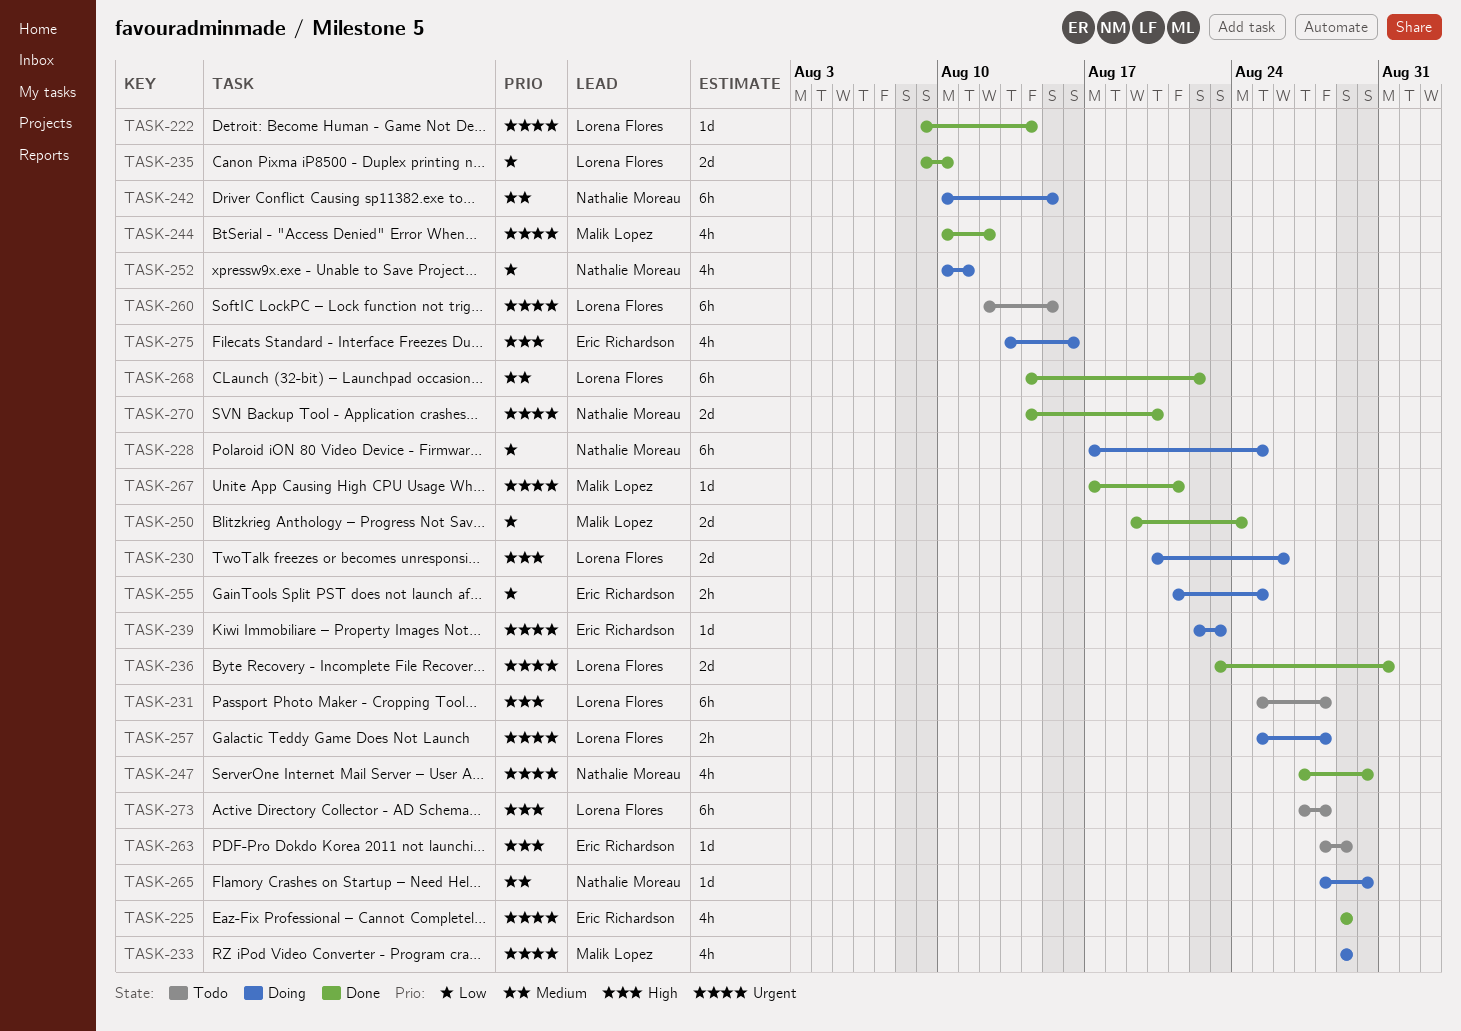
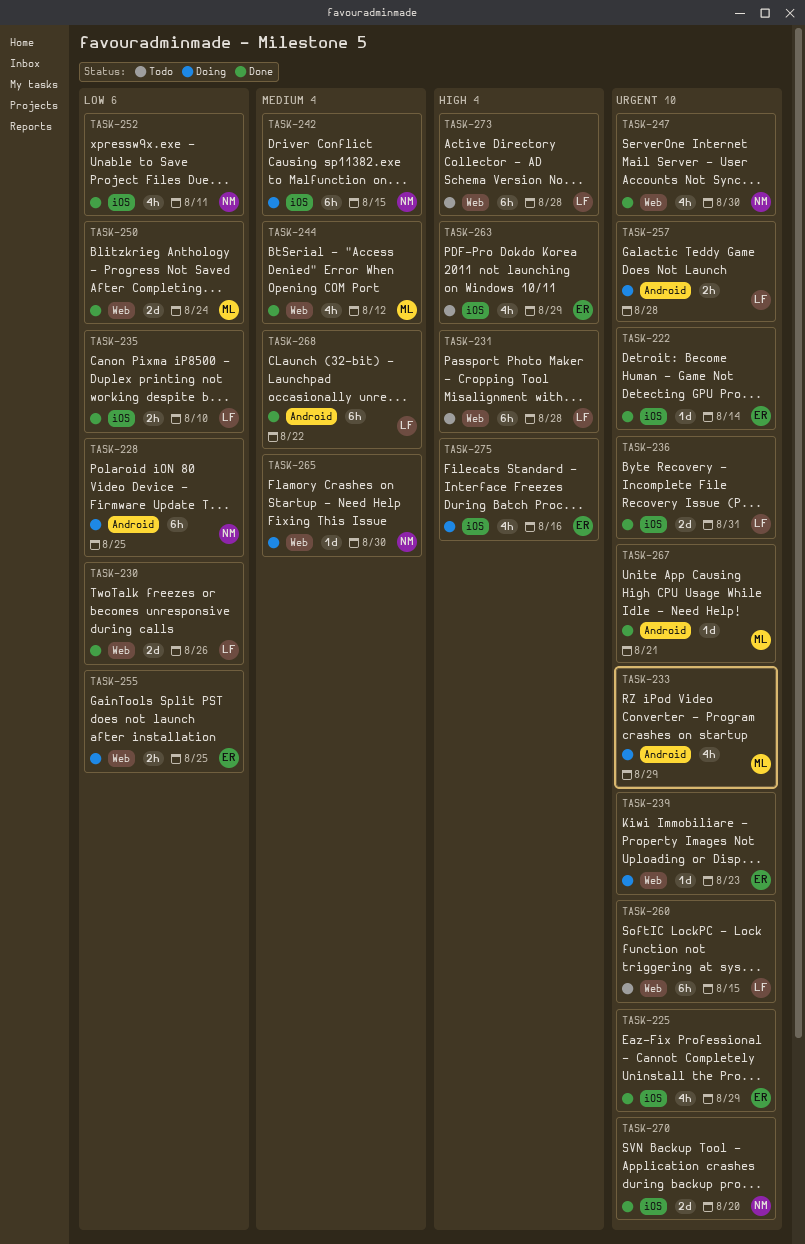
TASK-222, owner: Lorena Flores -> Eric Richardson
TASK-230, status: Doing -> Done
TASK-230, priority: High -> Low
TASK-235, estimate: 2d -> 2h
TASK-244, priority: Urgent -> Medium
TASK-252, status: Doing -> Done
TASK-263, estimate: 1d -> 4h

